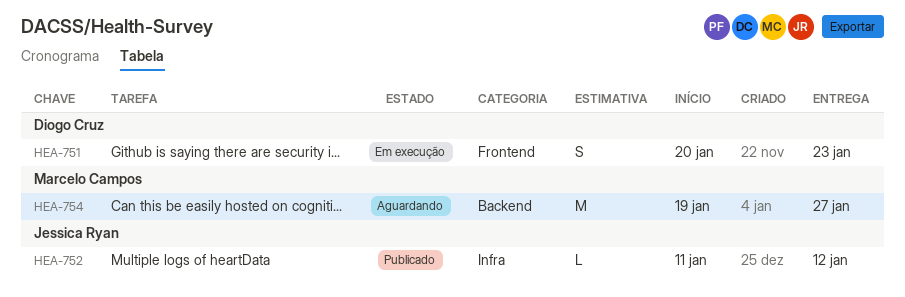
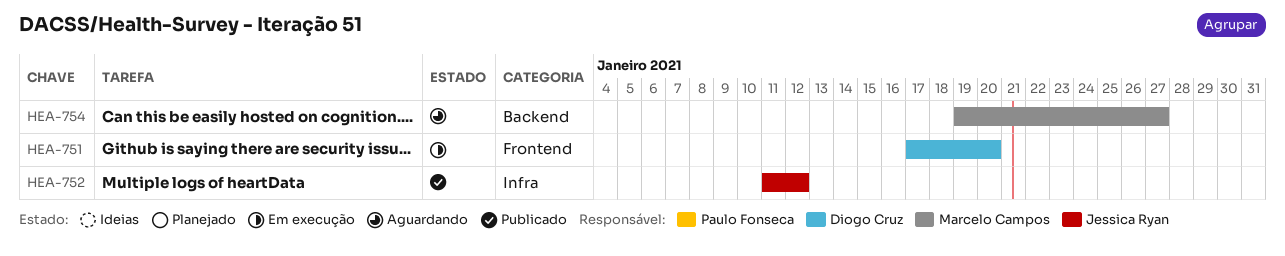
HEA-751, start: Jan 20 -> Jan 17
HEA-751, due: Jan 23 -> Jan 20

